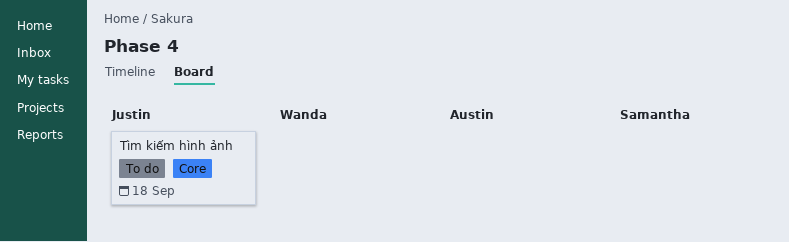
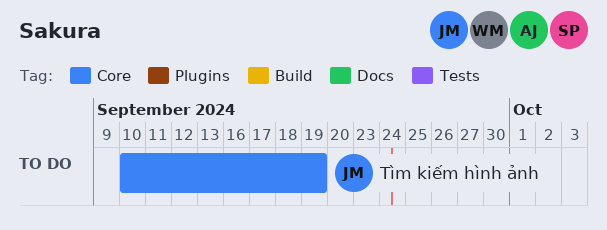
Tìm kiếm hình ảnh, due: Sep 18 -> Sep 19

